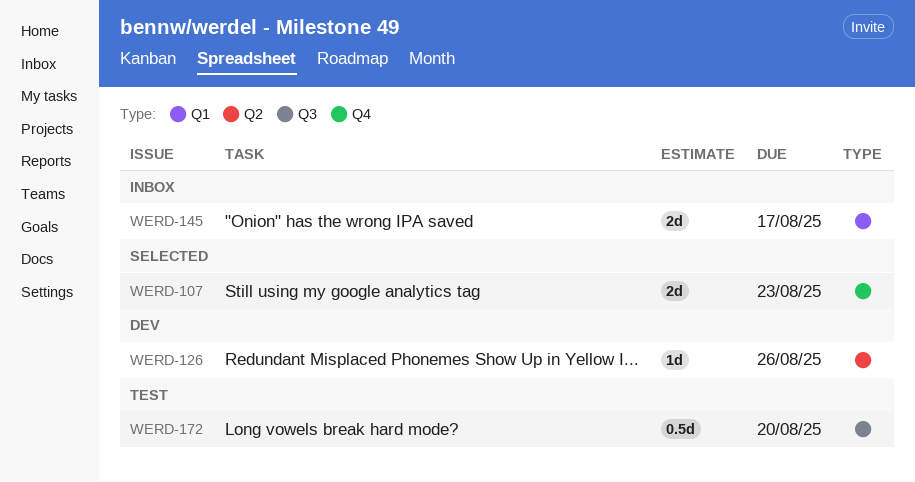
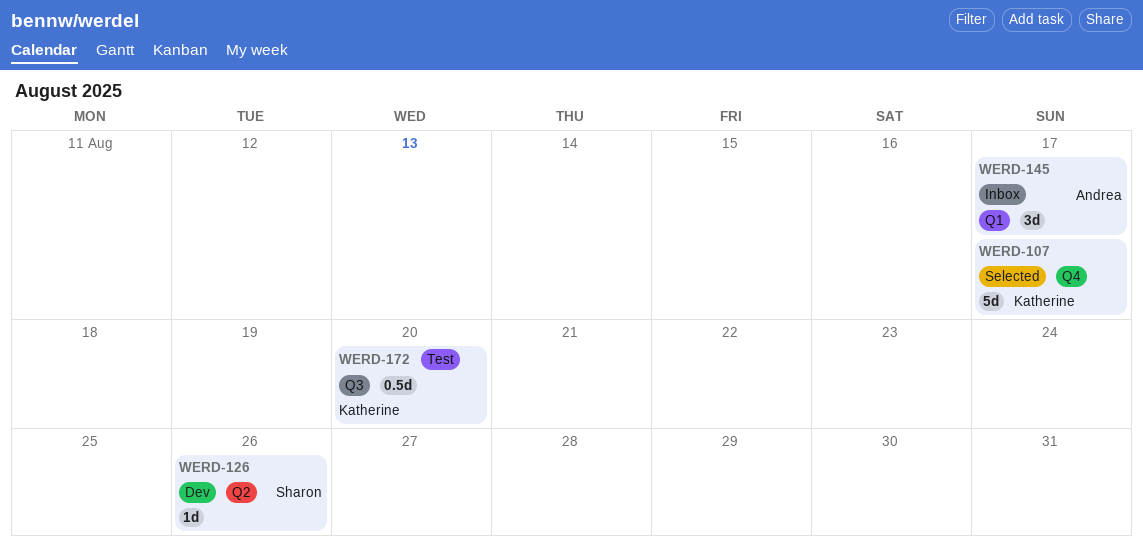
WERD-107, estimate: 2d -> 5d
WERD-107, due: Aug 23 -> Aug 17
WERD-145, estimate: 2d -> 3d

